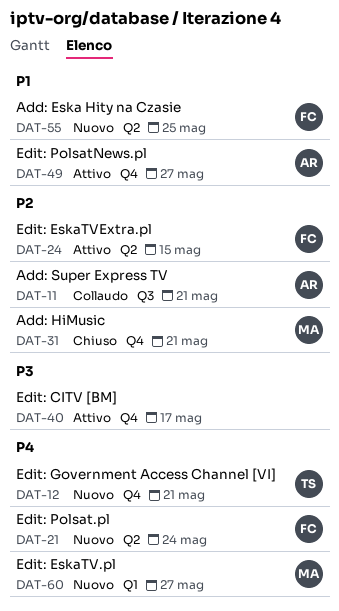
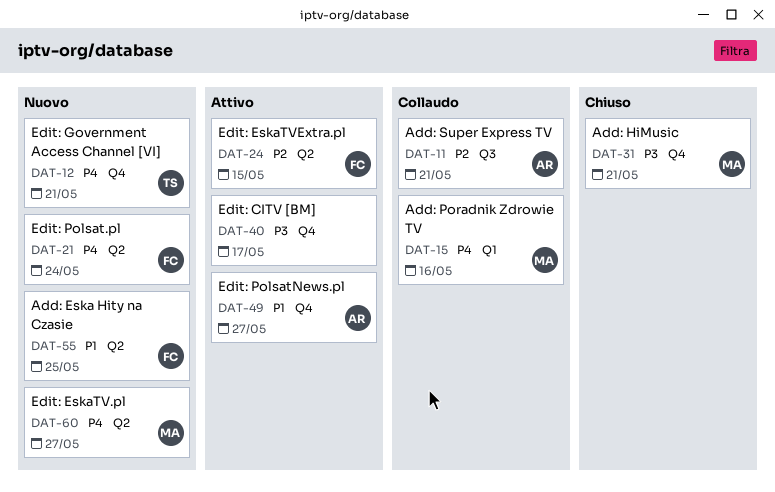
DAT-15: none -> present
DAT-31, priority: P2 -> P3
DAT-60, label: Q1 -> Q2

